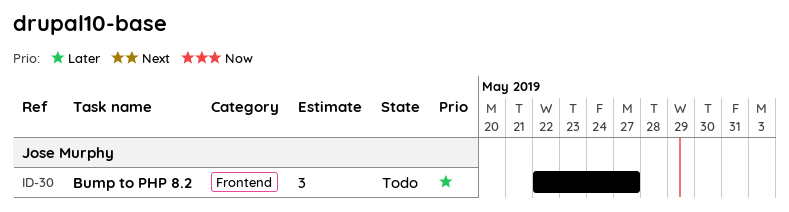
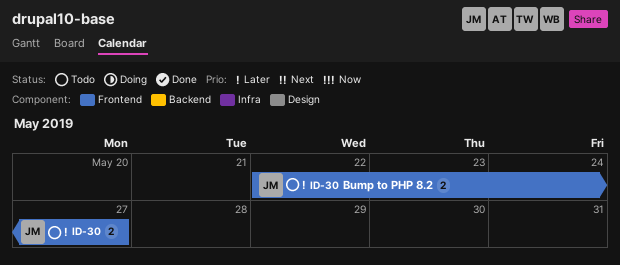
ID-30, estimate: 3 -> 2

